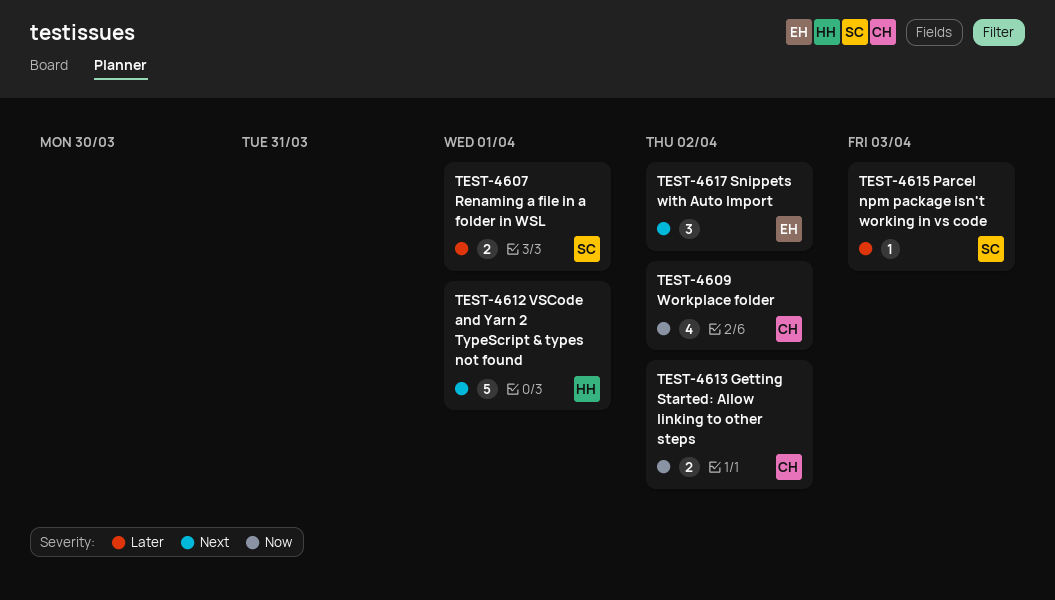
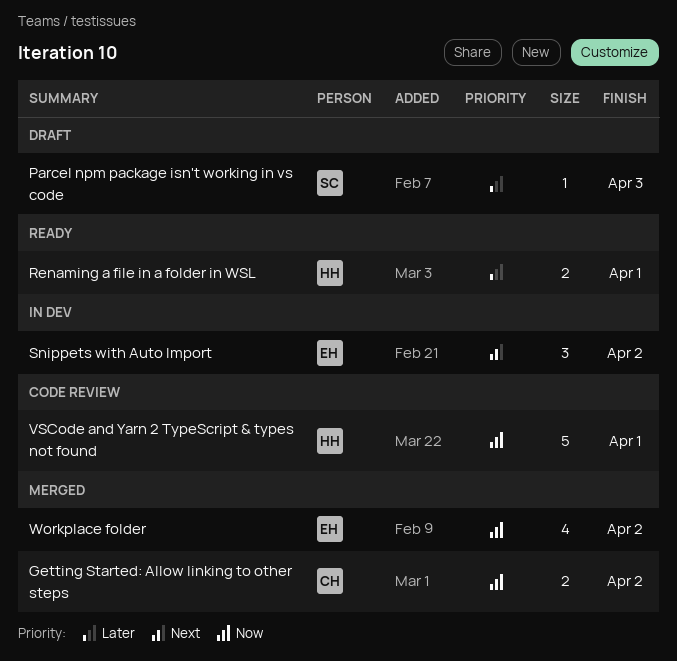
Renaming a file in a folder in WSL, owner: SC -> HH
VSCode and Yarn 2 TypeScript & types not found, priority: Next -> Now
Workplace folder, owner: CH -> EH

